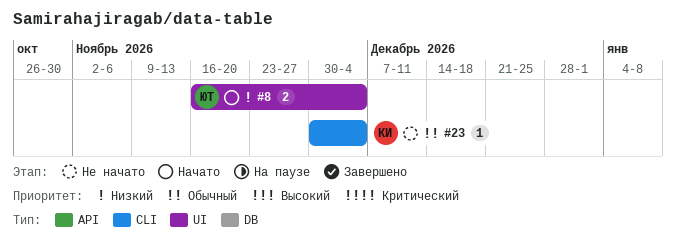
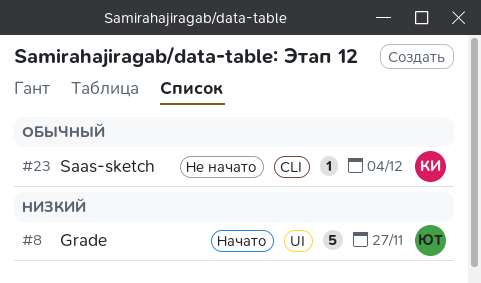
#8, estimate: 2 -> 5
#8, due: Dec 4 -> Nov 27

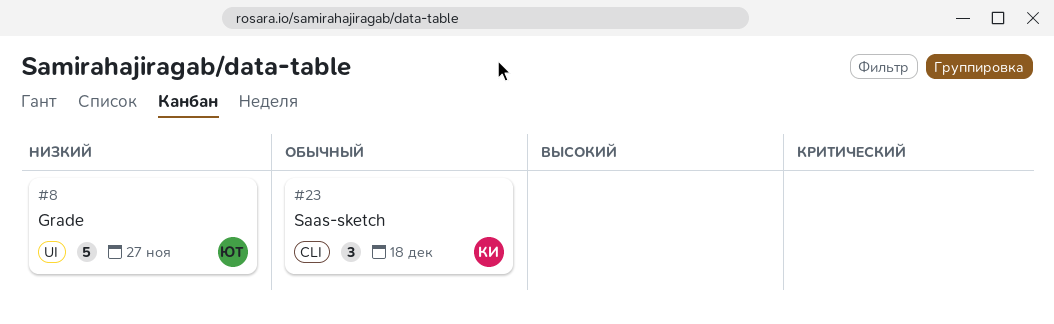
#23, estimate: 1 -> 3
#23, due: Dec 4 -> Dec 18

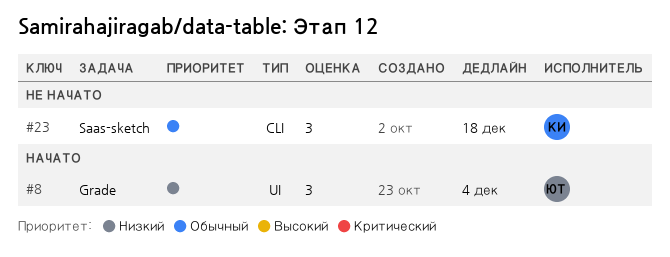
#8, estimate: 5 -> 3
#8, due: Nov 27 -> Dec 4

